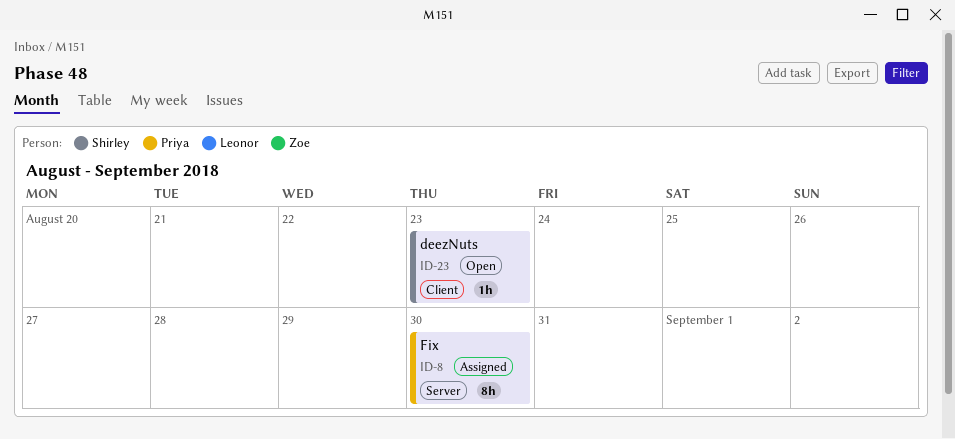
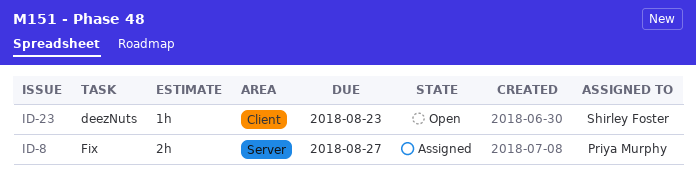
ID-8, estimate: 8h -> 2h
ID-8, due: Aug 30 -> Aug 27

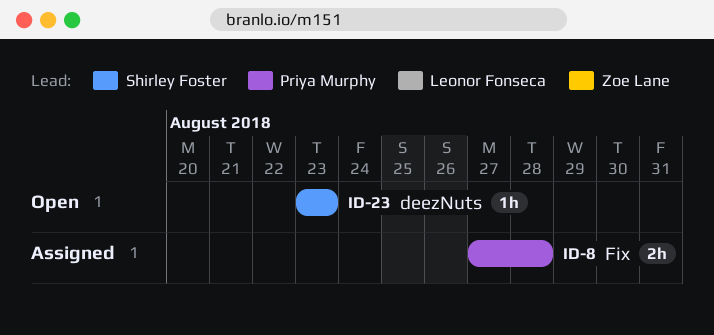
ID-8, due: Aug 27 -> Aug 28

